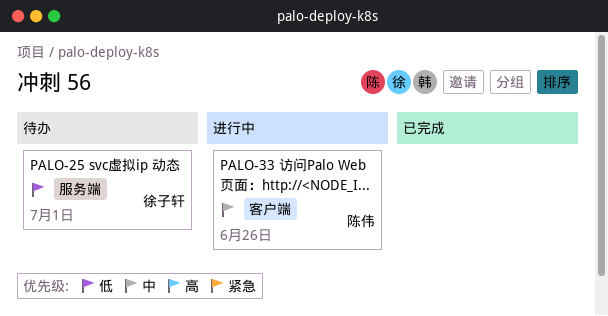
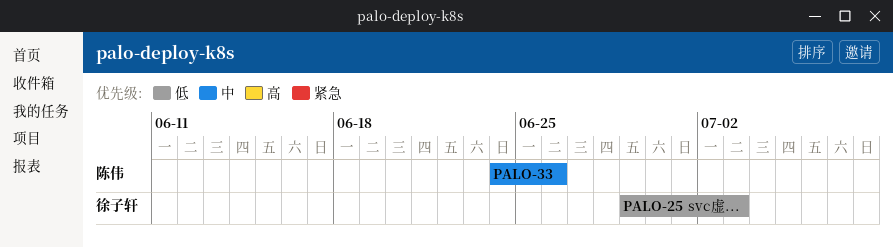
PALO-25, due: Jul 1 -> Jul 3

